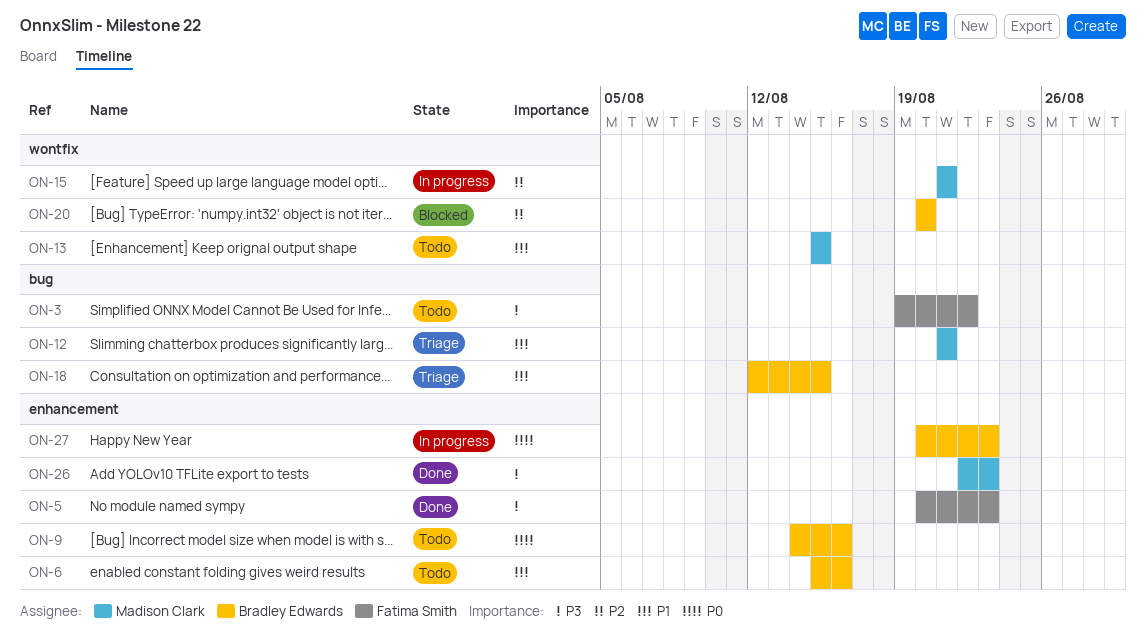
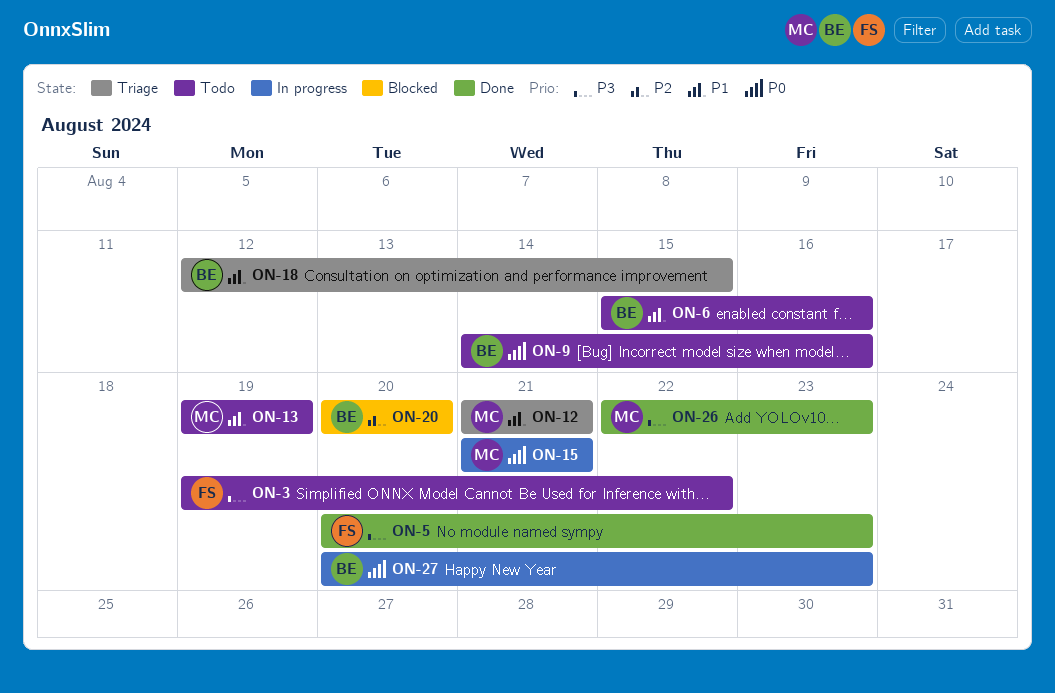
ON-13, start: Aug 15 -> Aug 19
ON-13, due: Aug 15 -> Aug 19
ON-15, priority: P2 -> P0

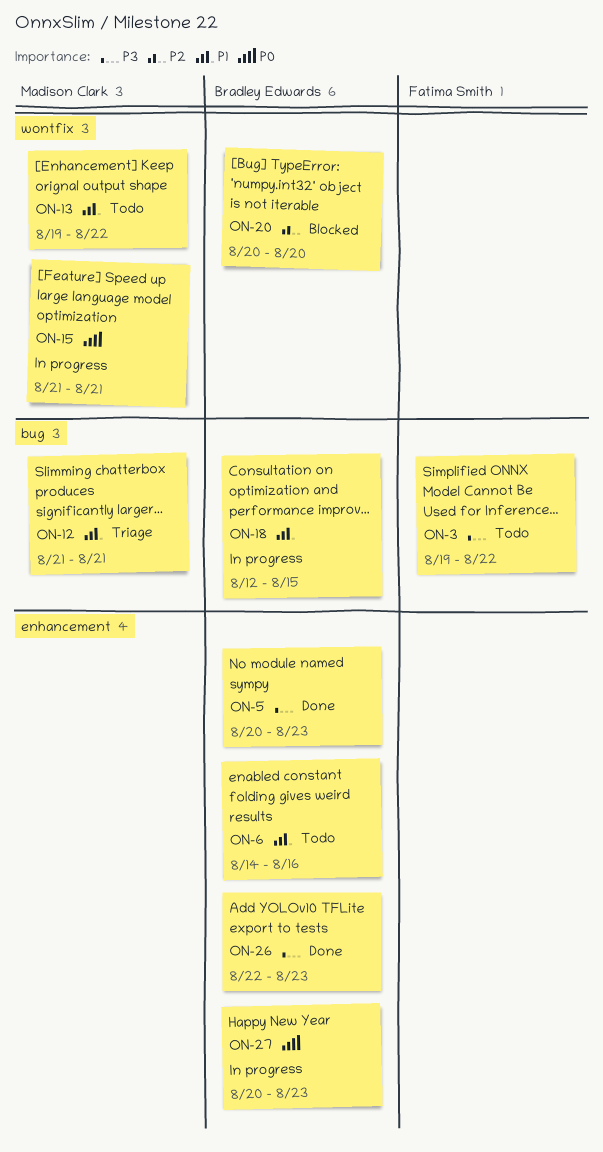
ON-5, owner: Fatima Smith -> Bradley Edwards
ON-6, start: Aug 15 -> Aug 14
ON-9: present -> none
ON-13, due: Aug 19 -> Aug 22
ON-18, status: Triage -> In progress
ON-26, owner: Madison Clark -> Bradley Edwards

